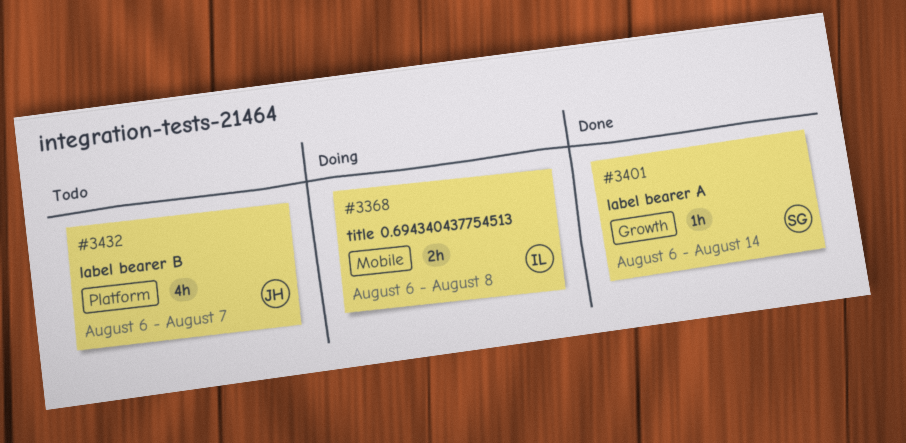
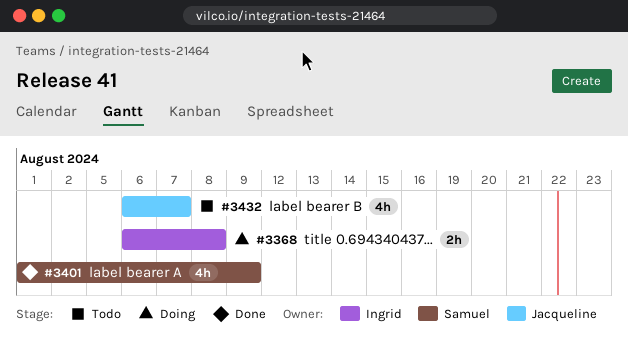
#3401, estimate: 1h -> 4h
#3401, start: Aug 6 -> Aug 1
#3401, due: Aug 14 -> Aug 9

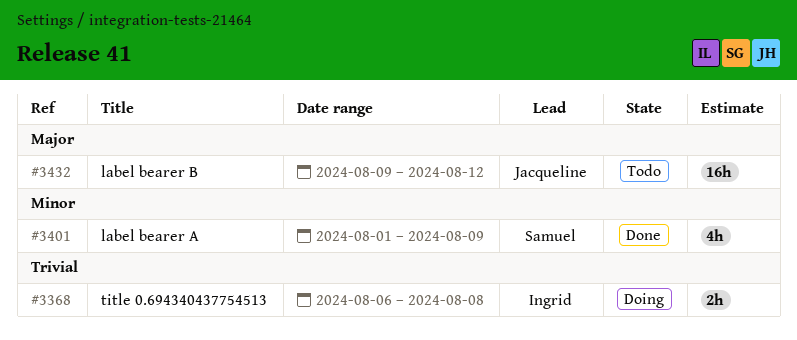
#3432, estimate: 4h -> 16h
#3432, start: Aug 6 -> Aug 9
#3432, due: Aug 7 -> Aug 12

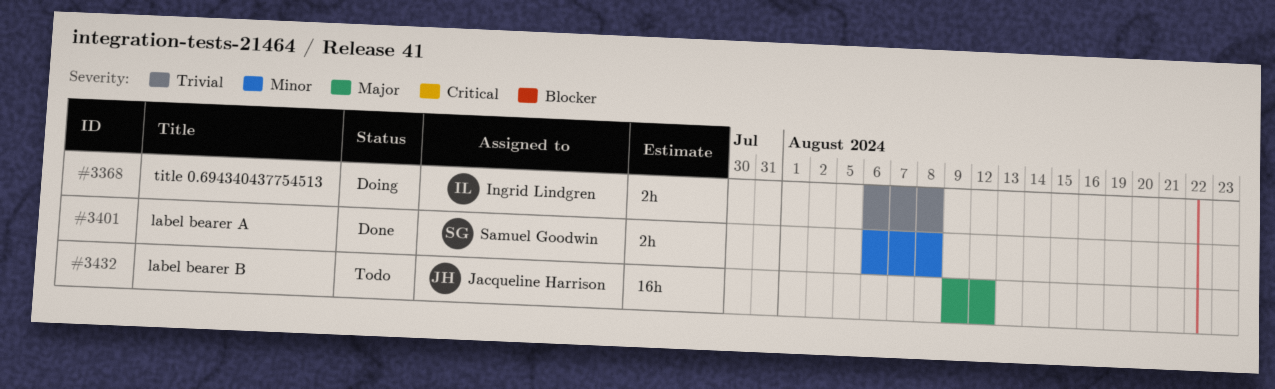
#3401, estimate: 4h -> 2h
#3401, start: Aug 1 -> Aug 6
#3401, due: Aug 9 -> Aug 8

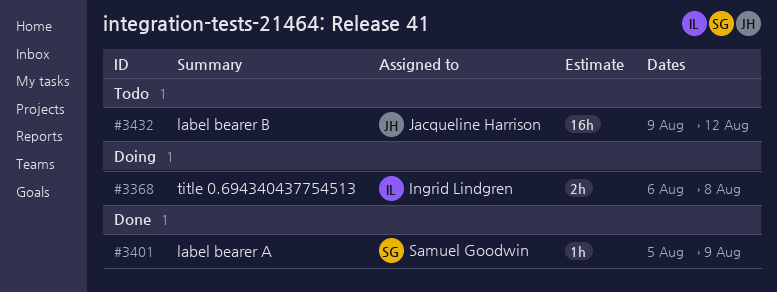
#3401, estimate: 2h -> 1h
#3401, start: Aug 6 -> Aug 5
#3401, due: Aug 8 -> Aug 9

